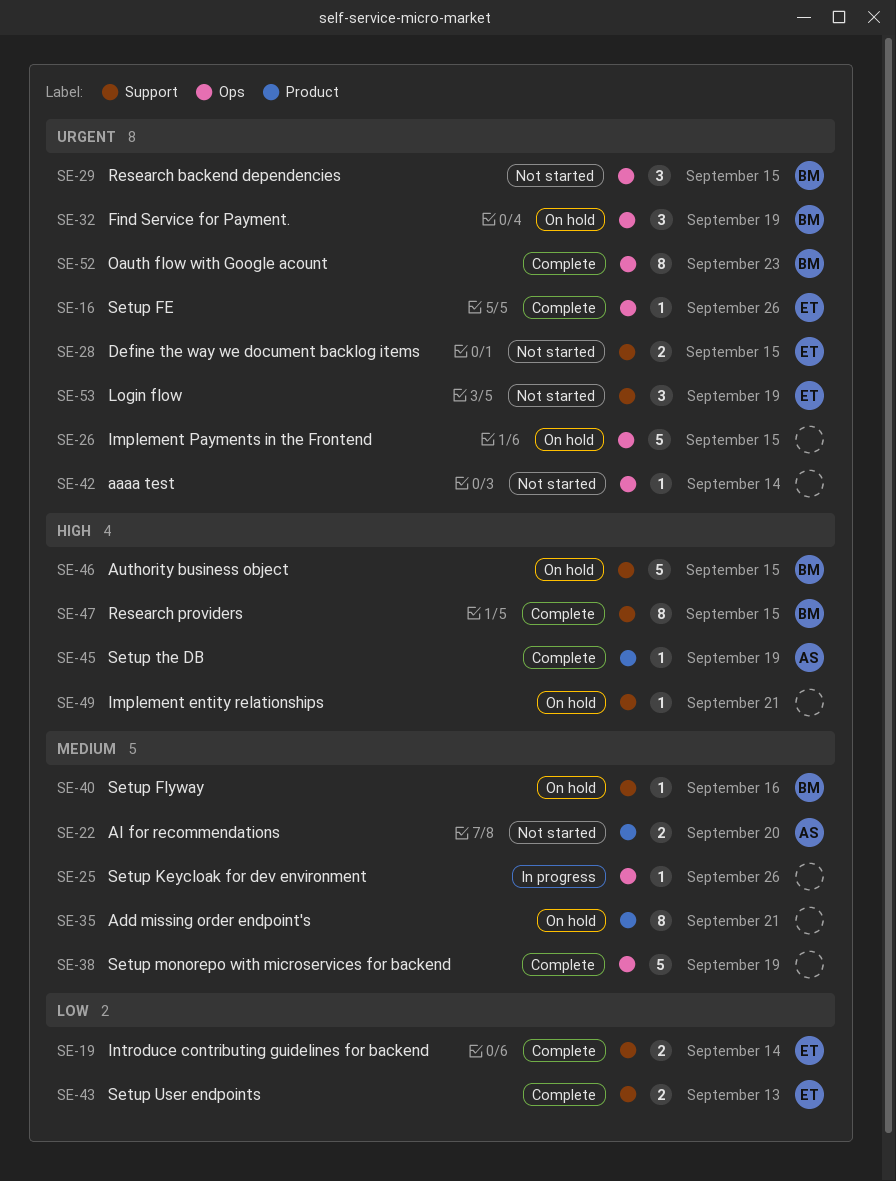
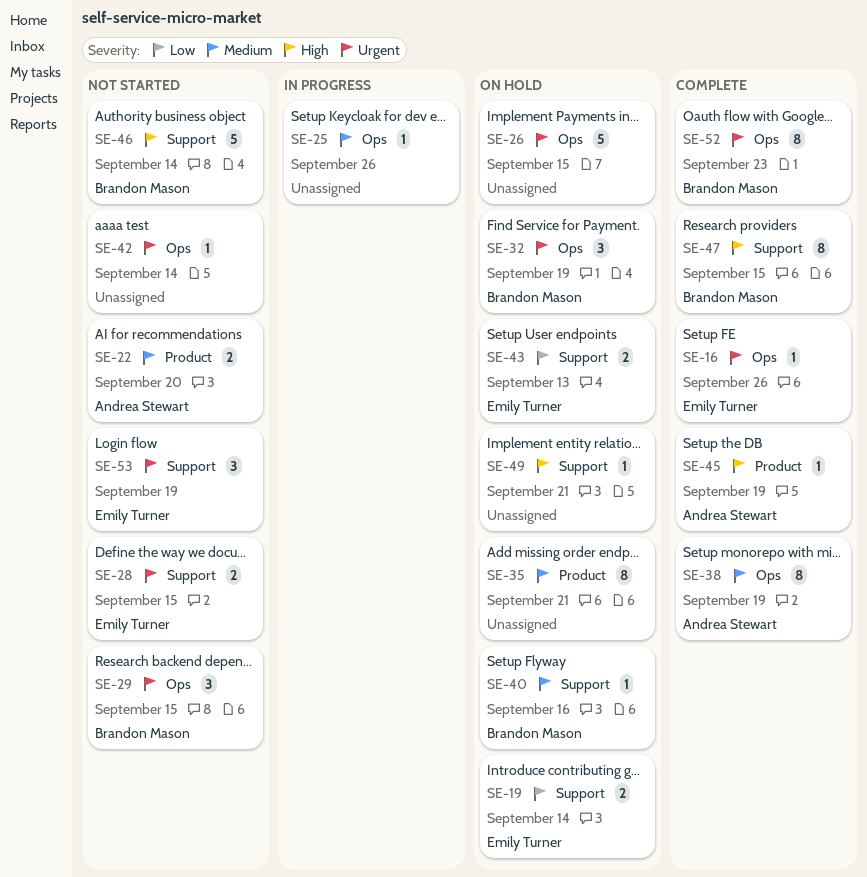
SE-19, status: Complete -> On hold
SE-38, owner: none -> Andrea Stewart
SE-38, estimate: 5 -> 8
SE-43, status: Complete -> On hold
SE-46, status: On hold -> Not started
SE-46, due: Sep 15 -> Sep 14

